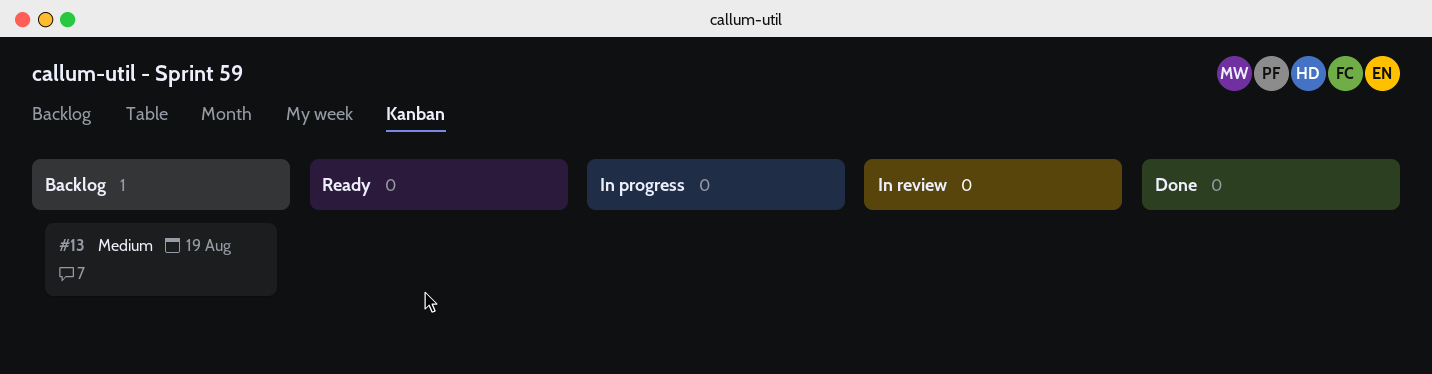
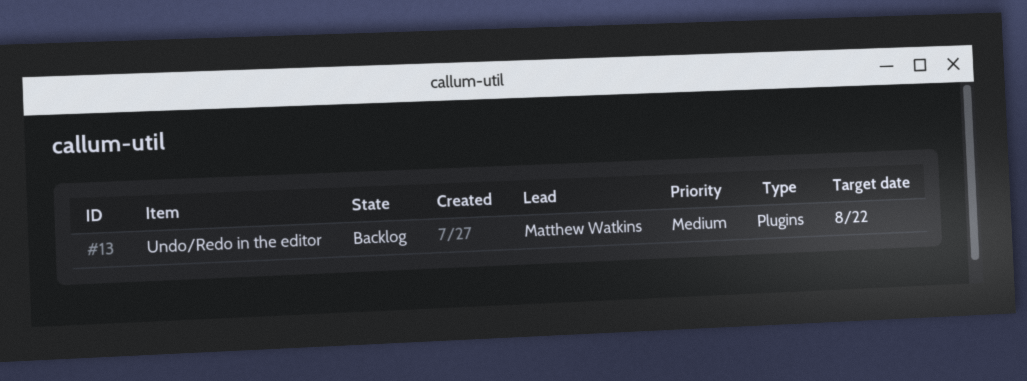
#13, due: Aug 19 -> Aug 22

